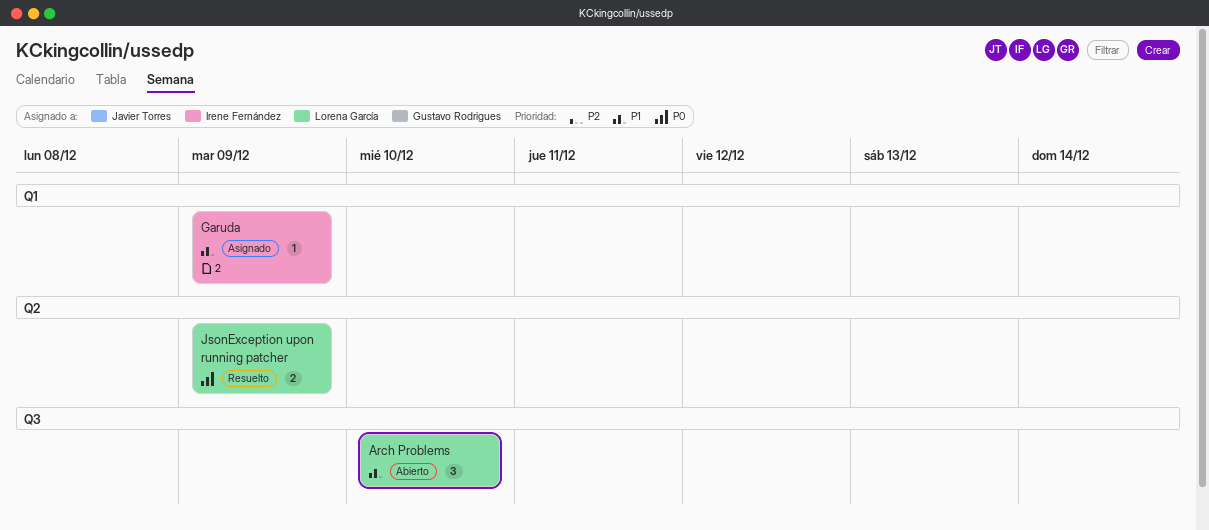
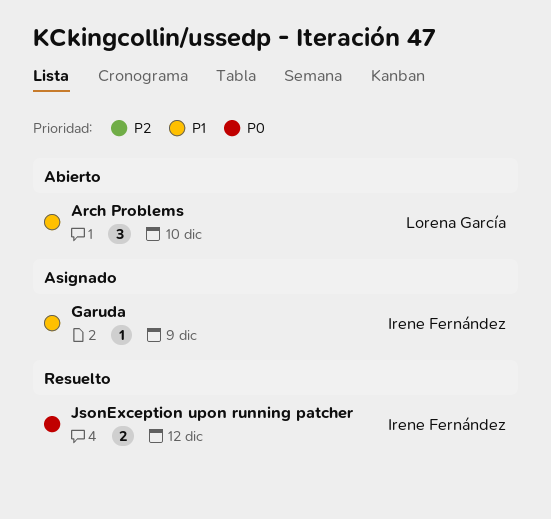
JsonException upon running patcher, owner: Lorena García -> Irene Fernández
JsonException upon running patcher, due: Dec 9 -> Dec 12

